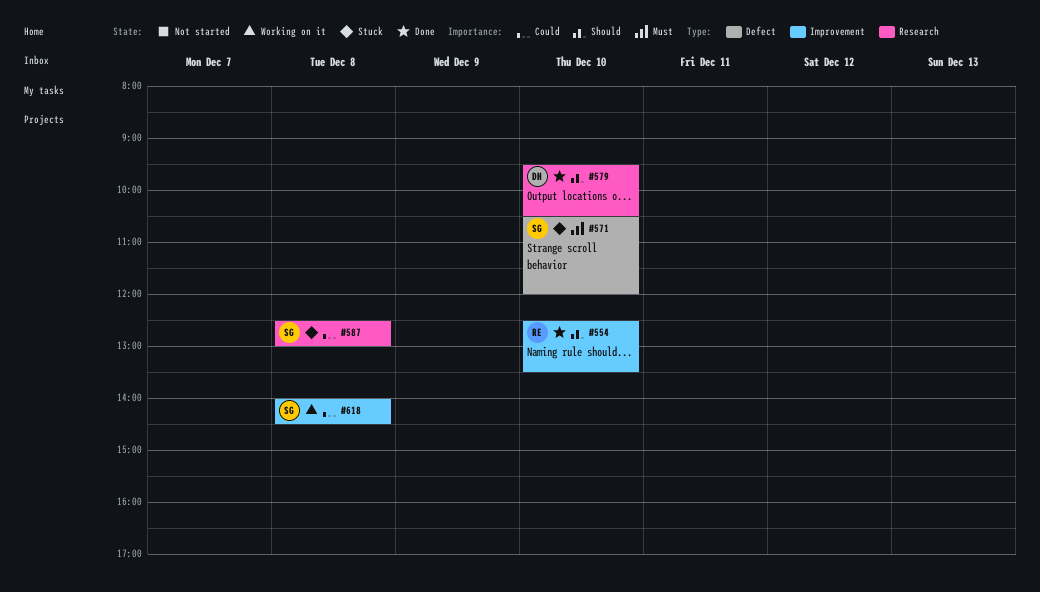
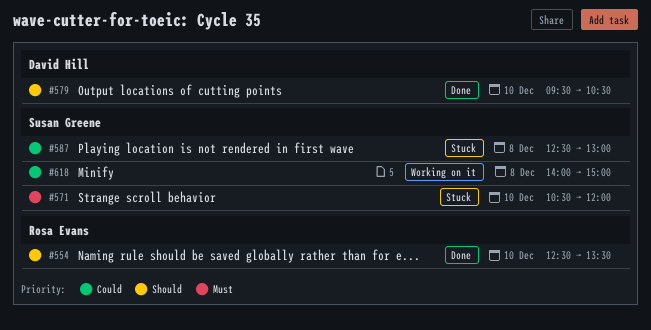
#618, ends: 14:30 -> 15:00

